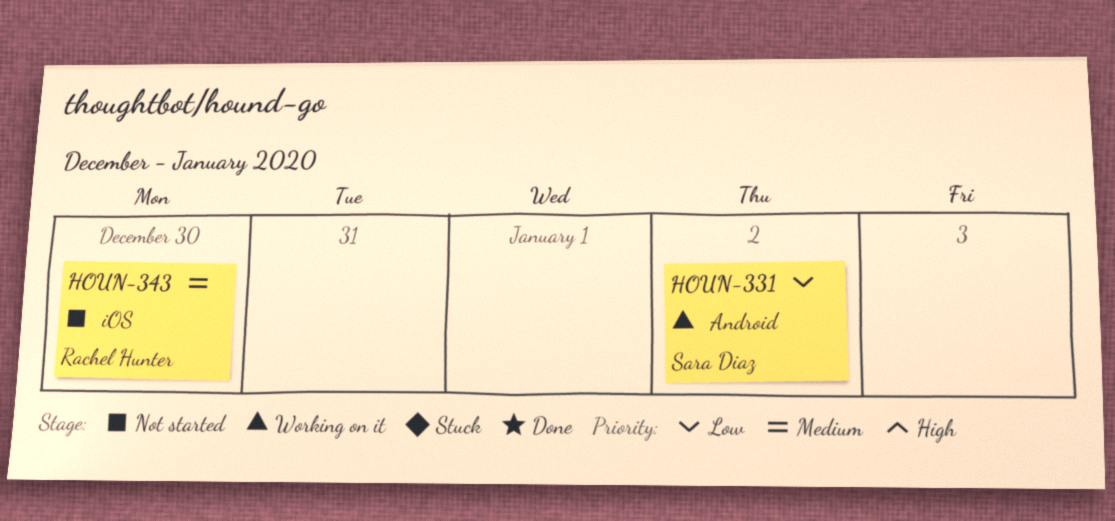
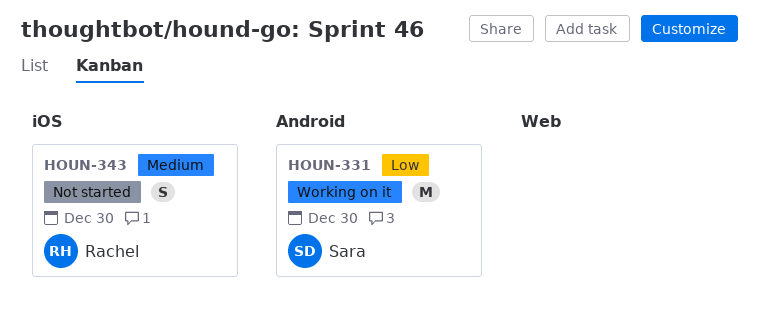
HOUN-331, due: Jan 2 -> Dec 30

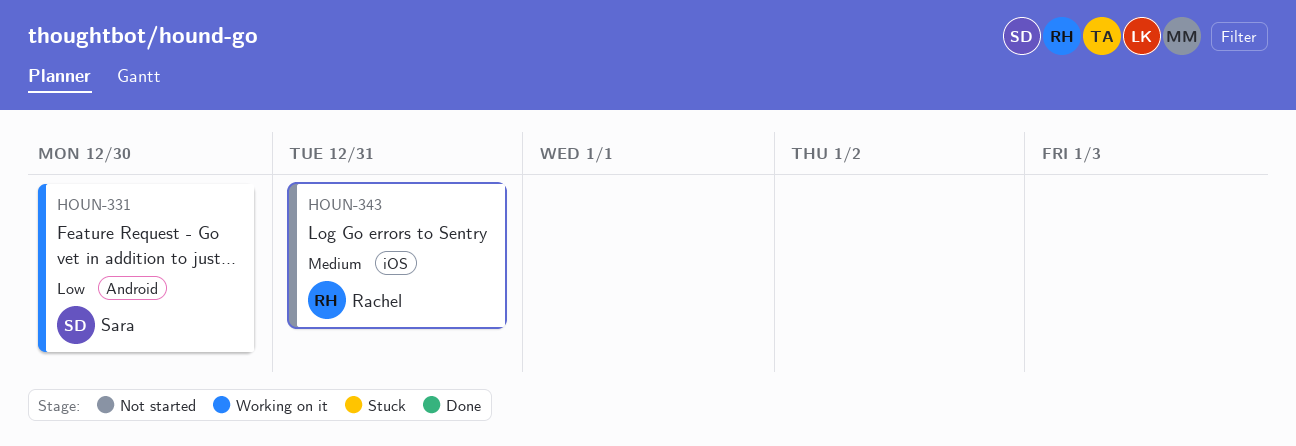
HOUN-343, due: Dec 30 -> Dec 31

